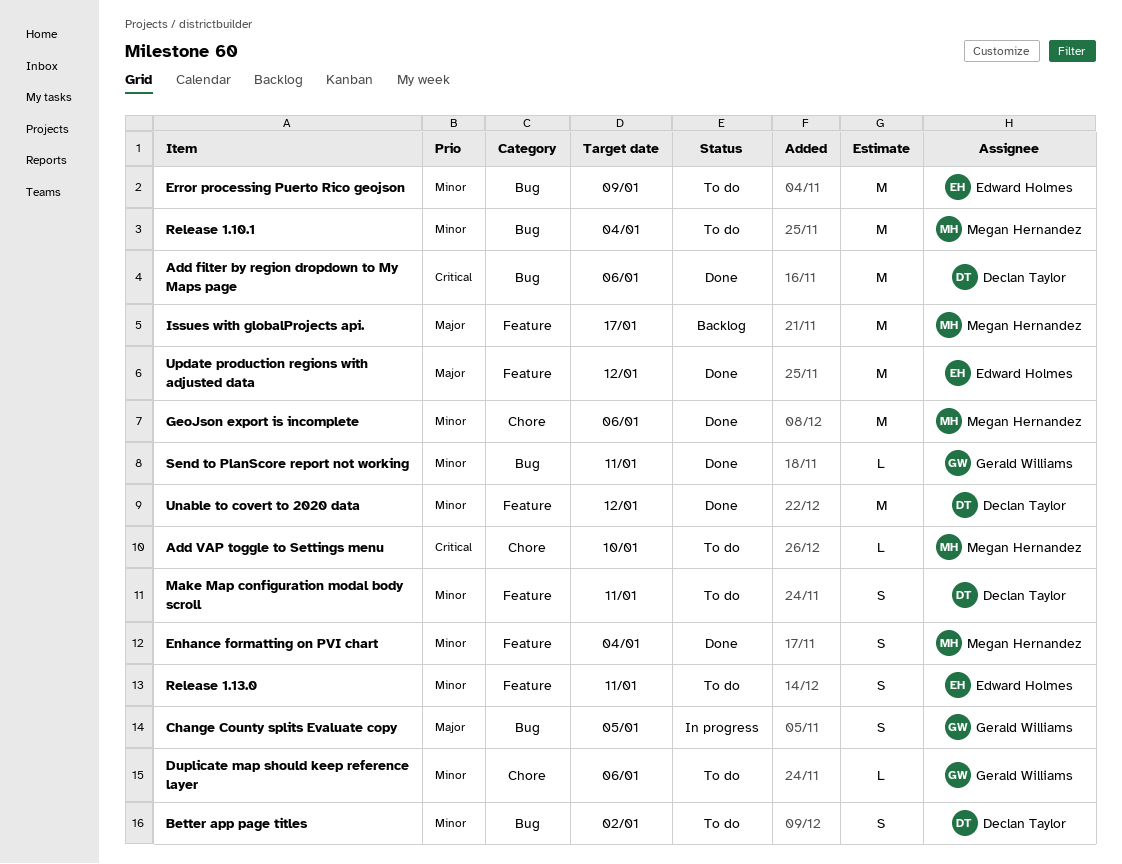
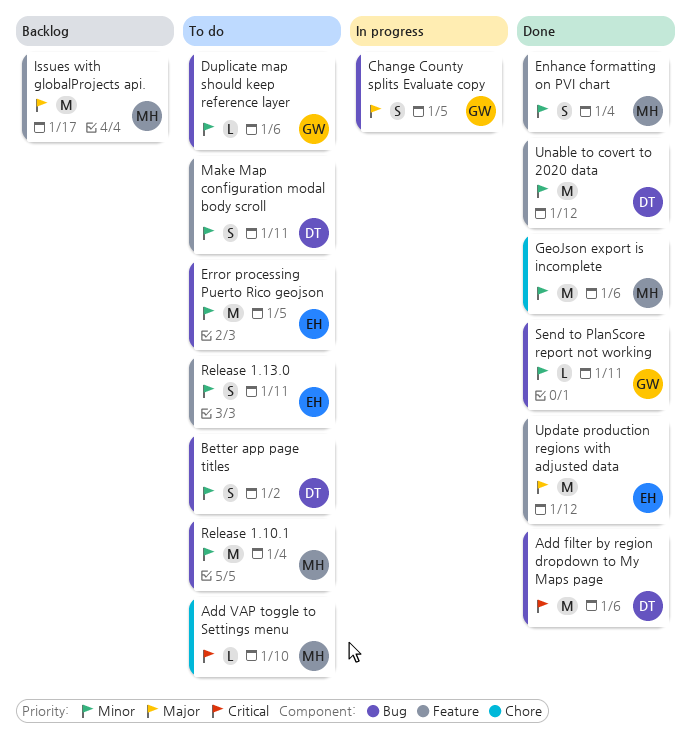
Duplicate map should keep reference layer, label: Chore -> Bug
Error processing Puerto Rico geojson, due: Jan 9 -> Jan 5

